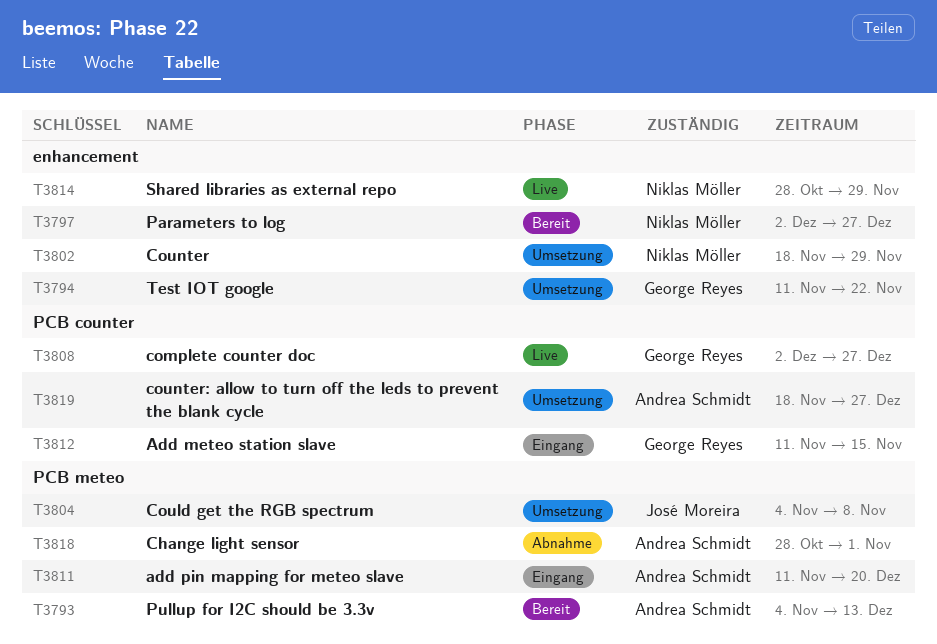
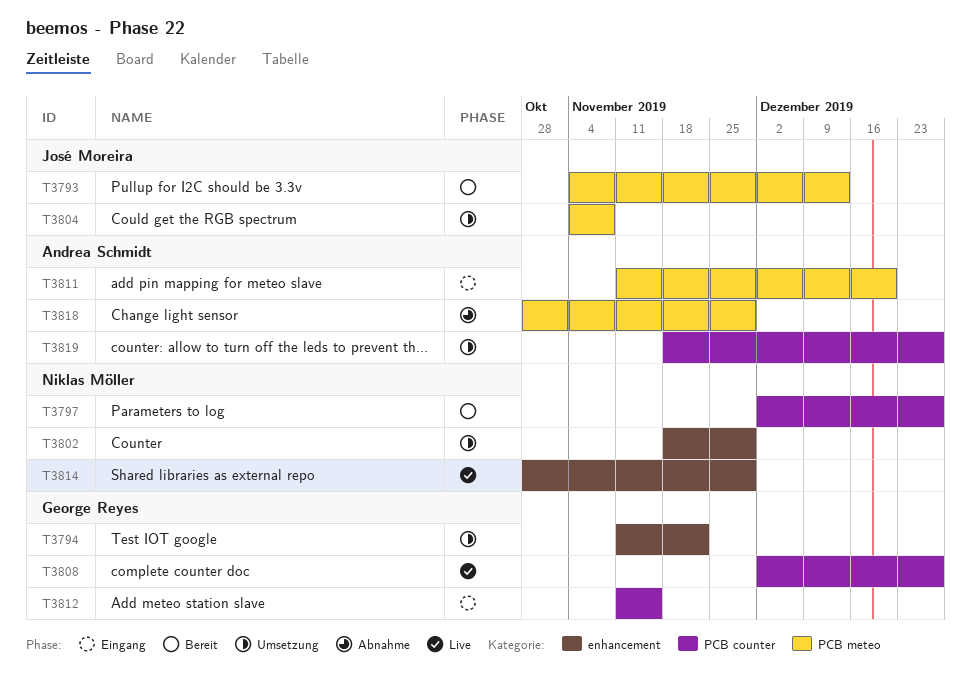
T3793, owner: Andrea Schmidt -> José Moreira
T3797, label: enhancement -> PCB counter
T3818, due: Nov 1 -> Nov 29

